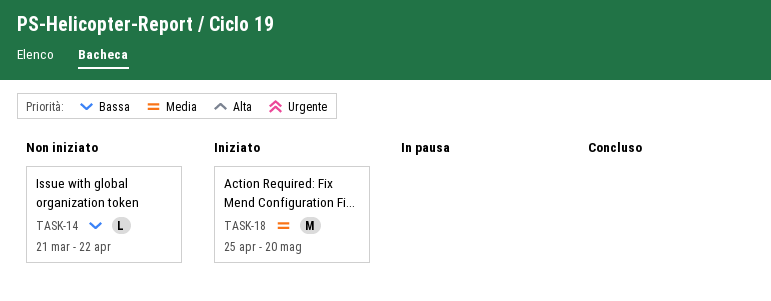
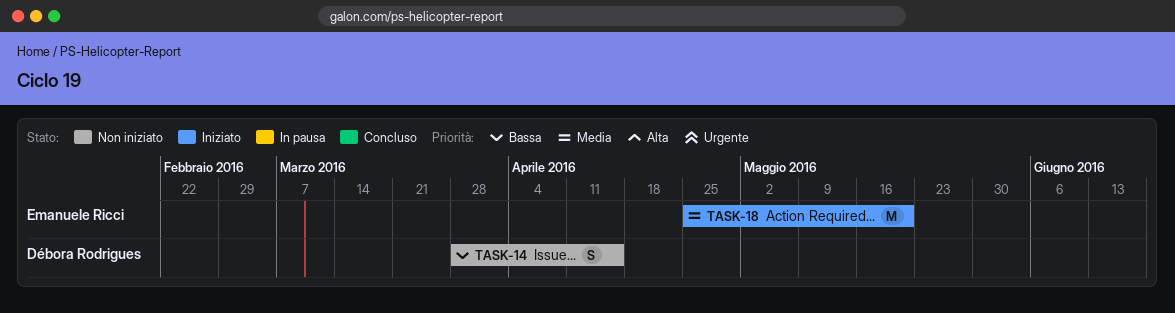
TASK-14, estimate: L -> S
TASK-14, start: Mar 21 -> Mar 28
TASK-14, due: Apr 22 -> Apr 15

